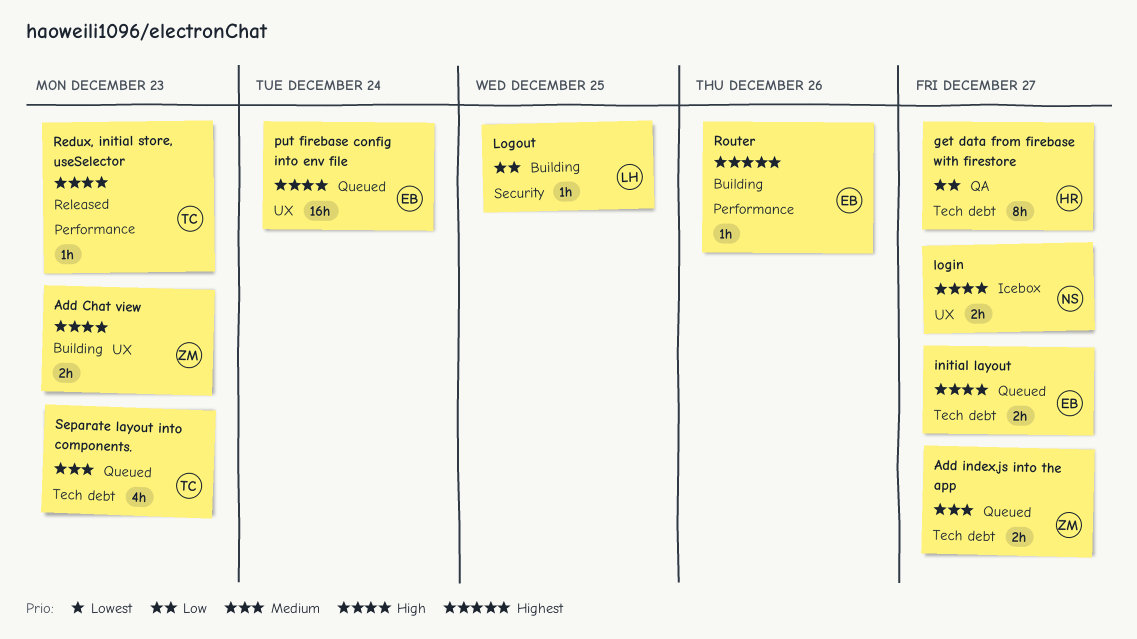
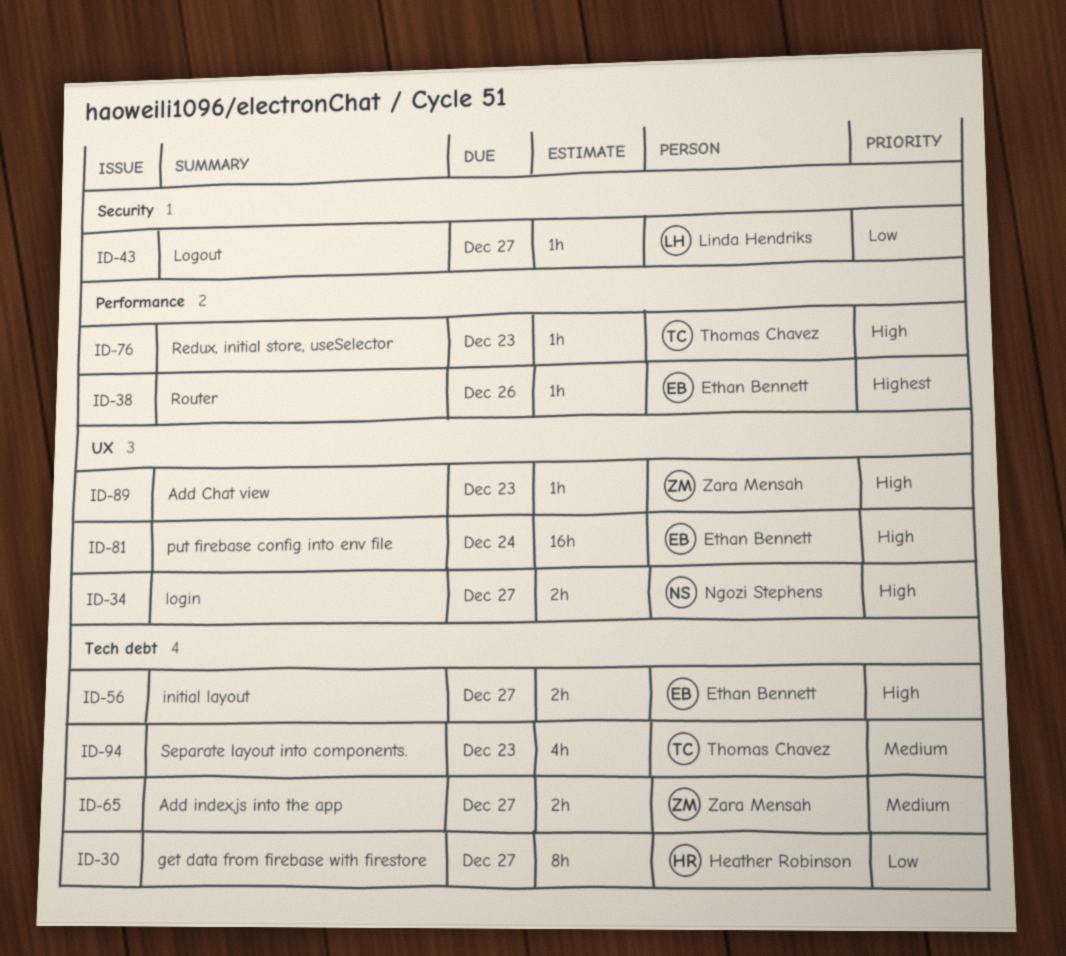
Add Chat view, estimate: 2h -> 1h
Logout, due: Dec 25 -> Dec 27

